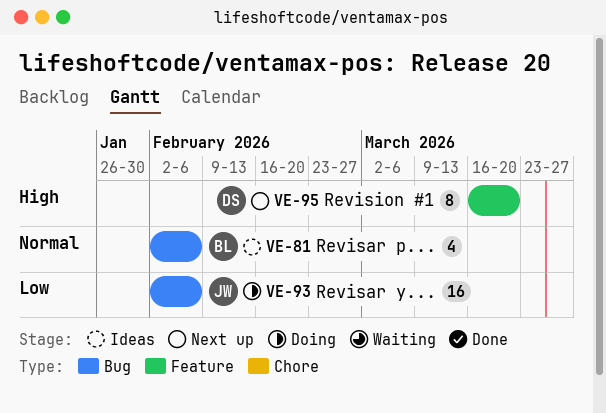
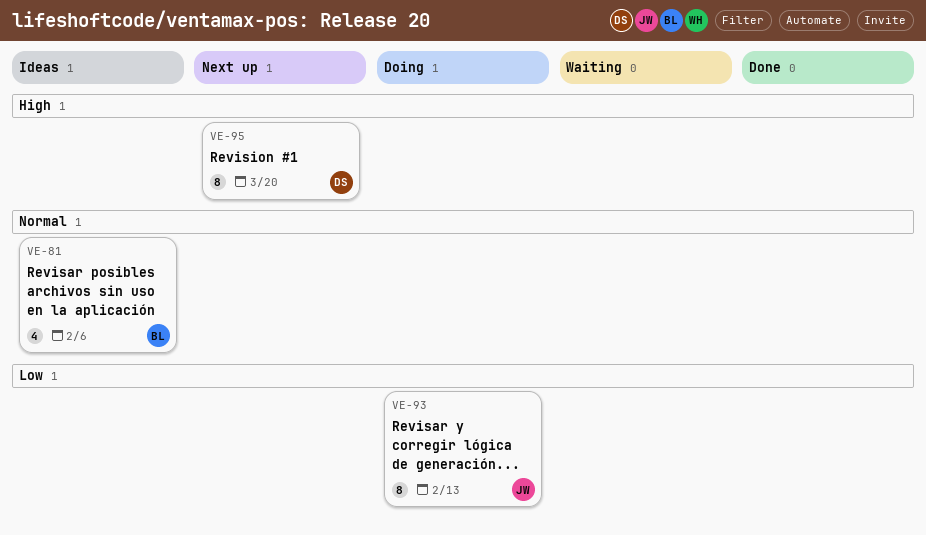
VE-93, estimate: 16 -> 8
VE-93, due: Feb 6 -> Feb 13

